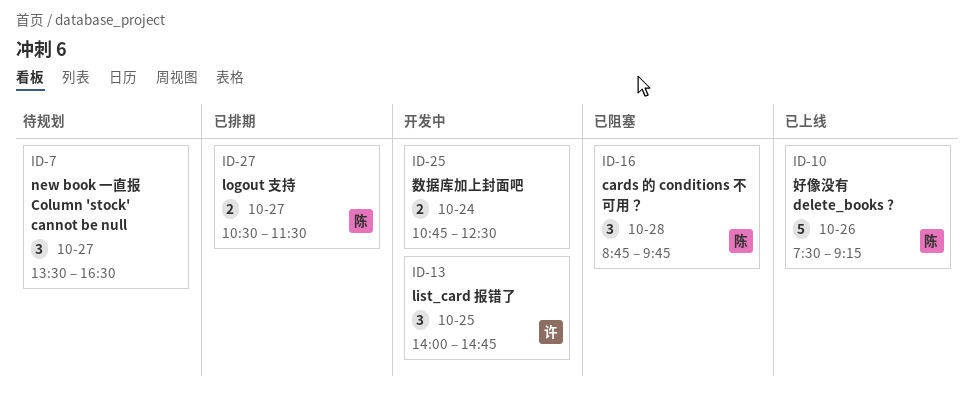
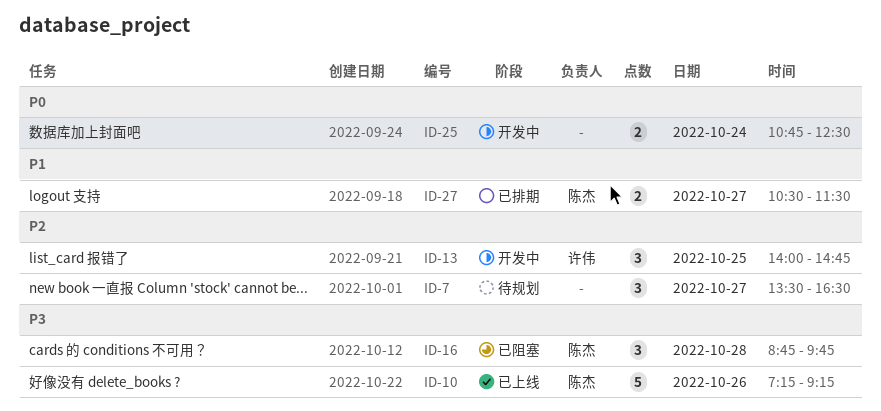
ID-10, begins: 07:30 -> 07:15

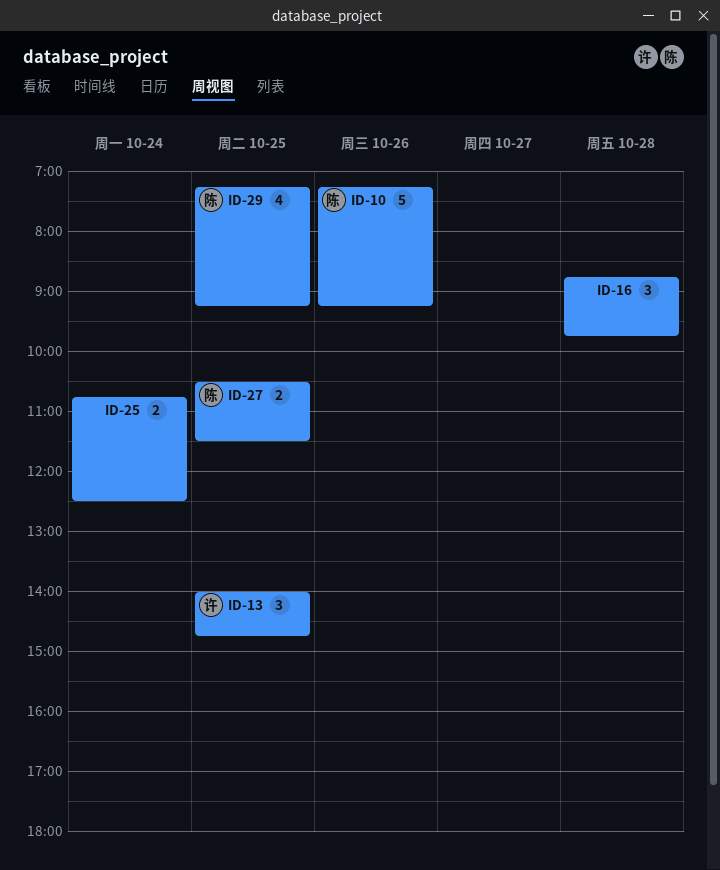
ID-7: present -> none
ID-16, owner: 陈杰 -> none
ID-27, day: Oct 27 -> Oct 25
ID-29: none -> present

